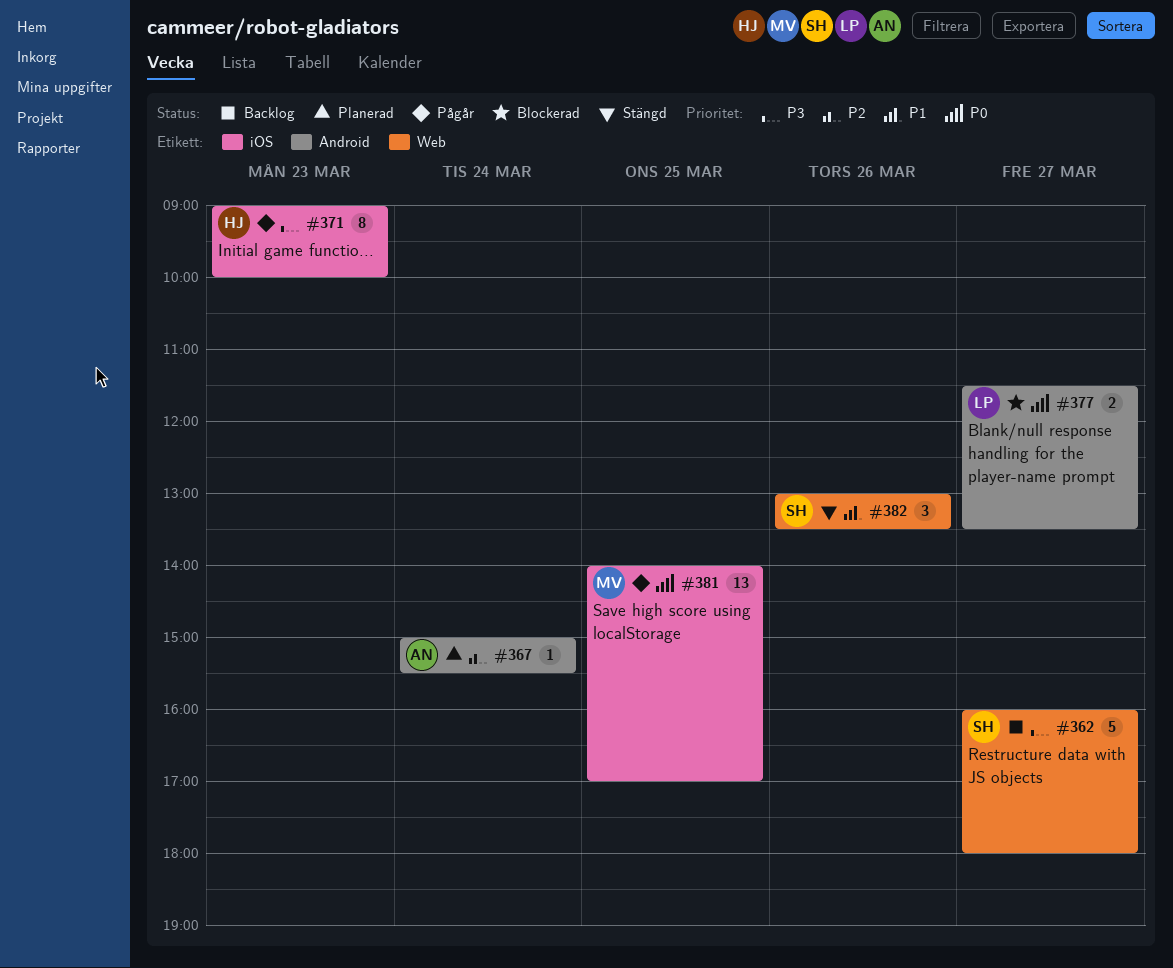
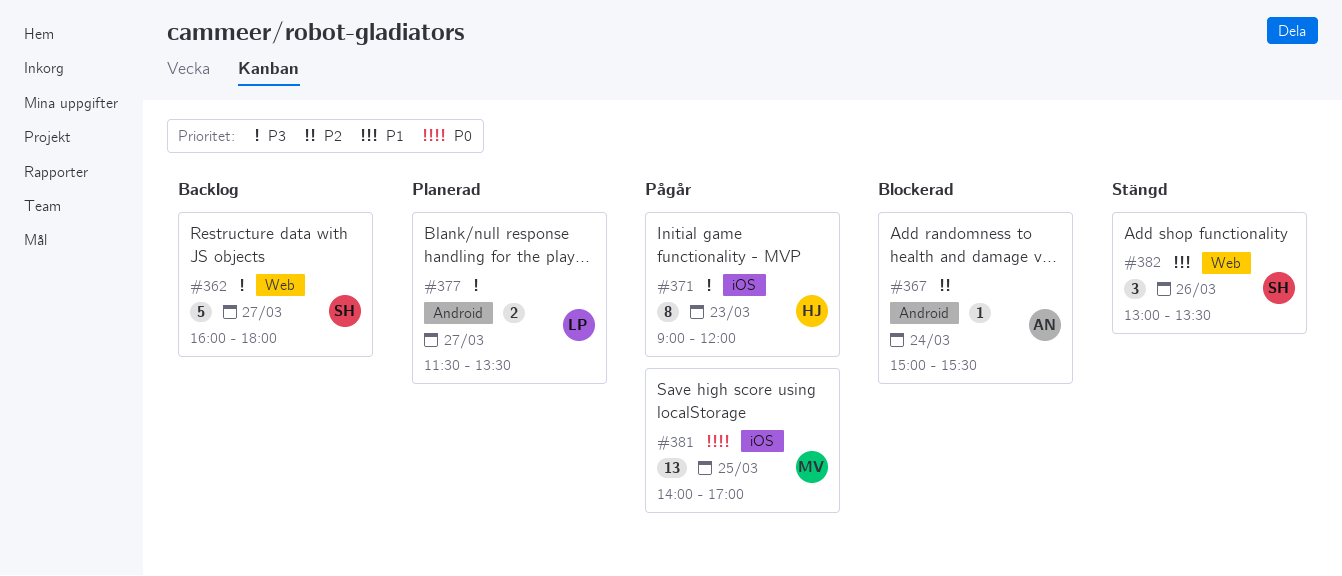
#367, status: Planerad -> Blockerad
#371, ends: 10:00 -> 12:00
#377, status: Blockerad -> Planerad
#377, priority: P0 -> P3

